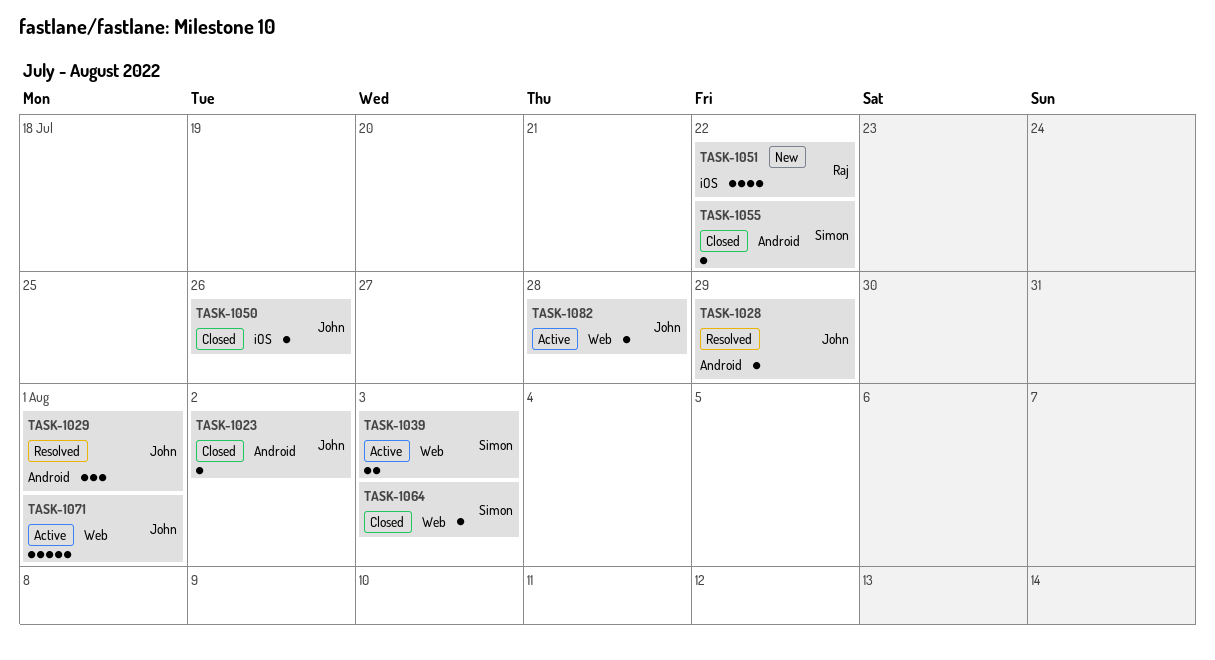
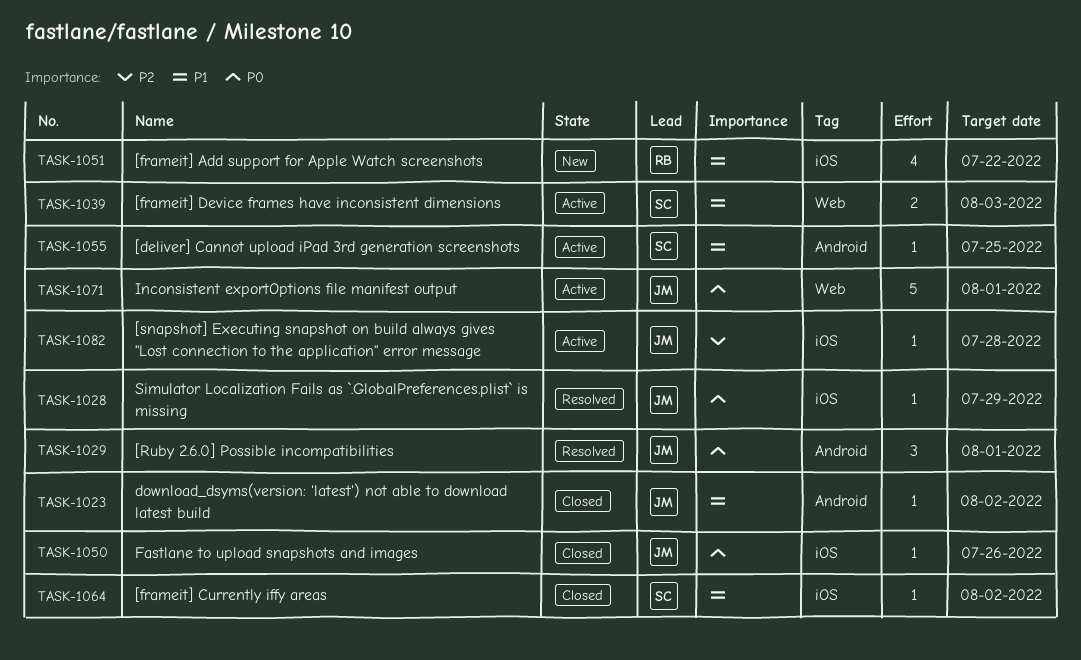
TASK-1028, label: Android -> iOS
TASK-1055, status: Closed -> Active
TASK-1055, due: Jul 22 -> Jul 25
TASK-1064, label: Web -> iOS
TASK-1064, due: Aug 3 -> Aug 2
TASK-1082, label: Web -> iOS

